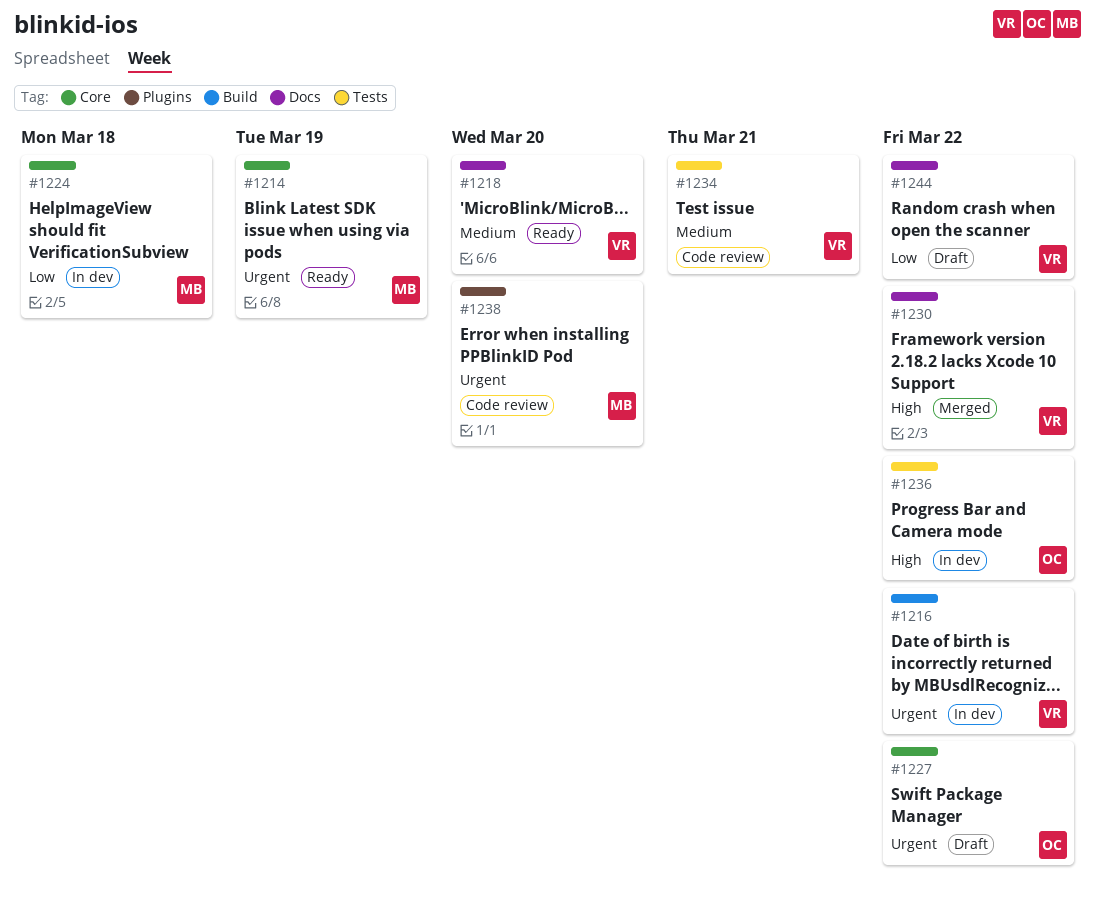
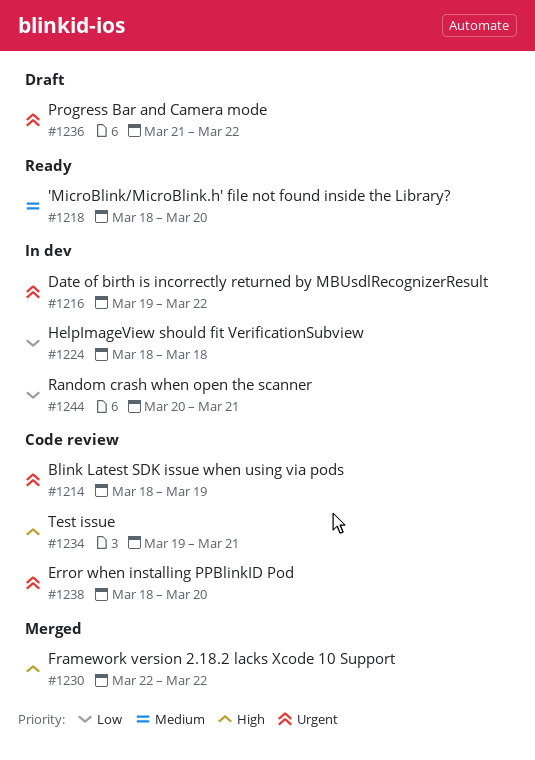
#1214, status: Ready -> Code review
#1227: present -> none
#1234, priority: Medium -> High
#1236, status: In dev -> Draft
#1236, priority: High -> Urgent
#1244, status: Draft -> In dev
#1244, due: Mar 22 -> Mar 21

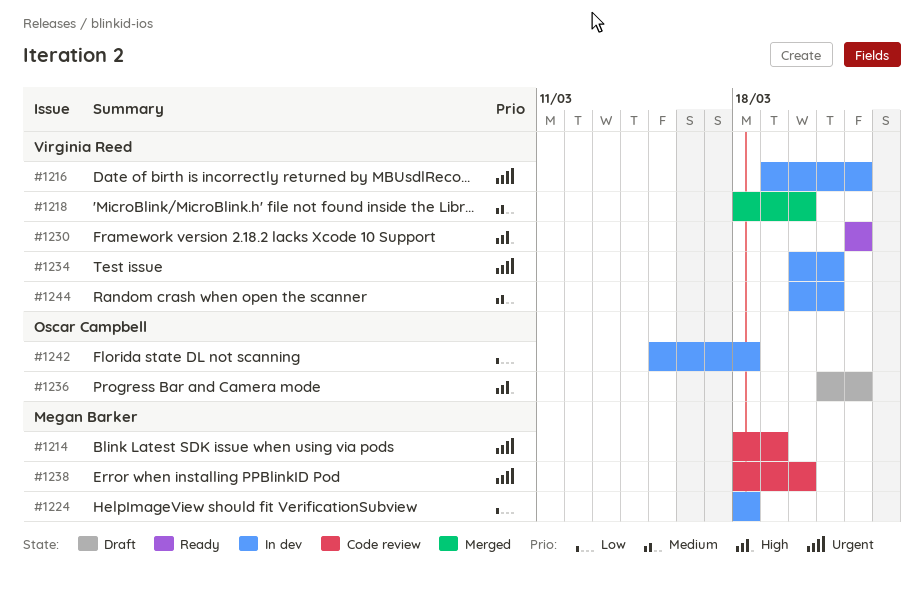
#1218, status: Ready -> Merged
#1230, status: Merged -> Ready
#1234, status: Code review -> In dev
#1234, priority: High -> Urgent
#1234, start: Mar 19 -> Mar 20
#1236, priority: Urgent -> High
#1242: none -> present
#1244, priority: Low -> Medium

